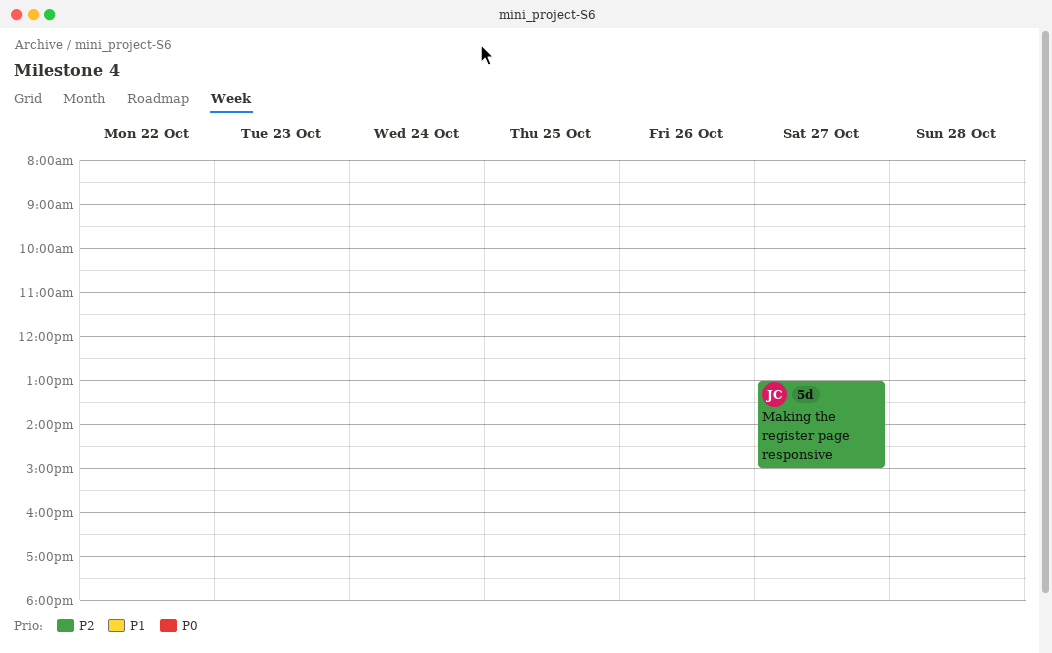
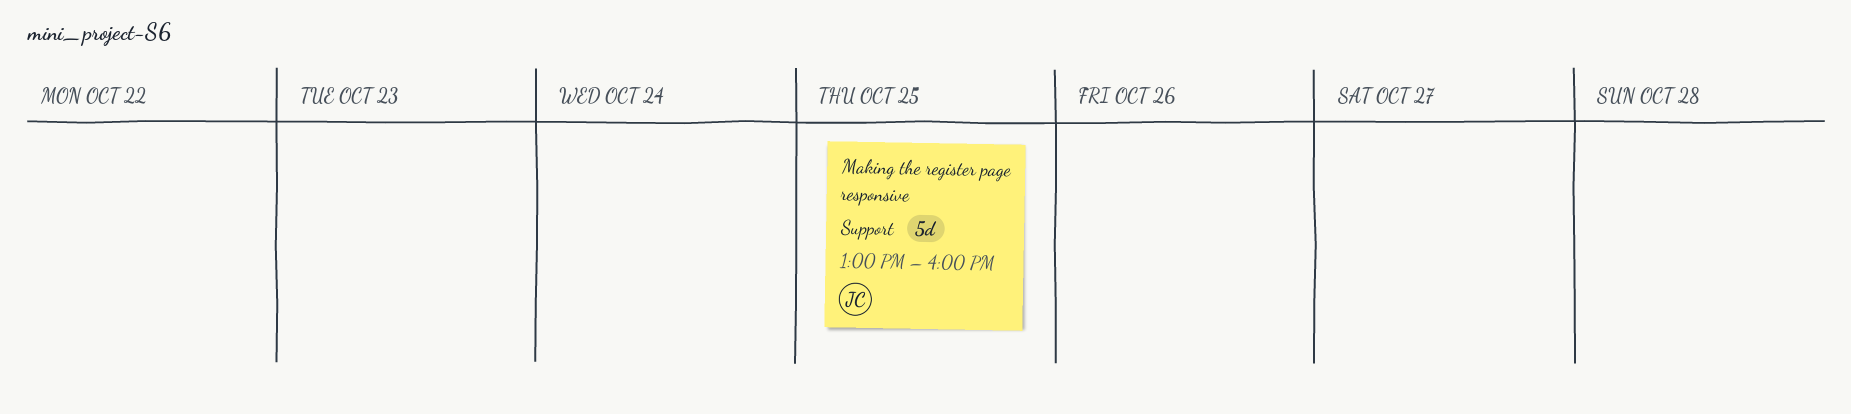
Making the register page responsive, day: Oct 27 -> Oct 25
Making the register page responsive, ends: 15:00 -> 16:00

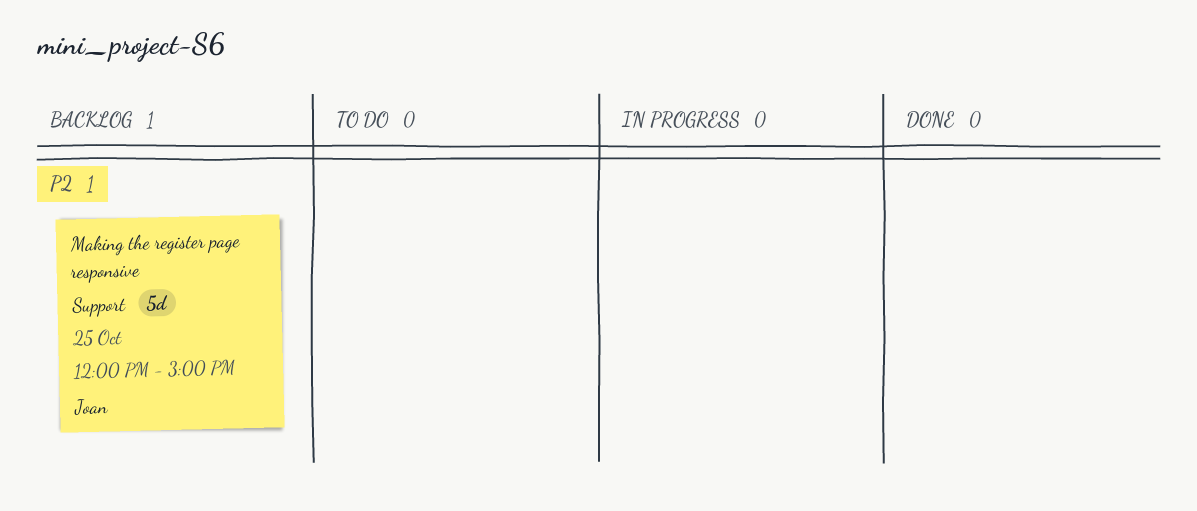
Making the register page responsive, begins: 13:00 -> 12:00
Making the register page responsive, ends: 16:00 -> 15:00

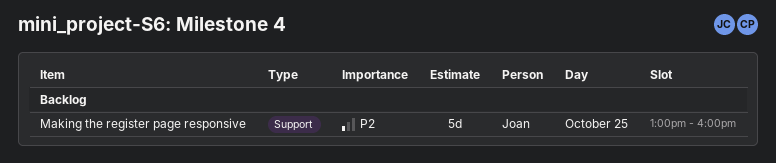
Making the register page responsive, begins: 12:00 -> 13:00
Making the register page responsive, ends: 15:00 -> 16:00

